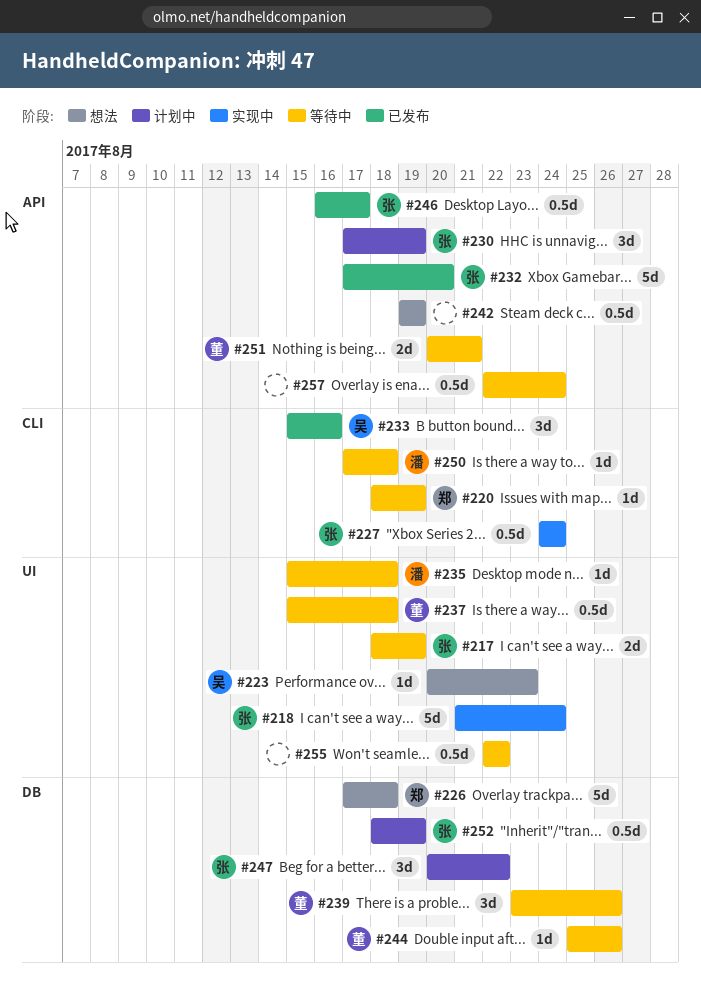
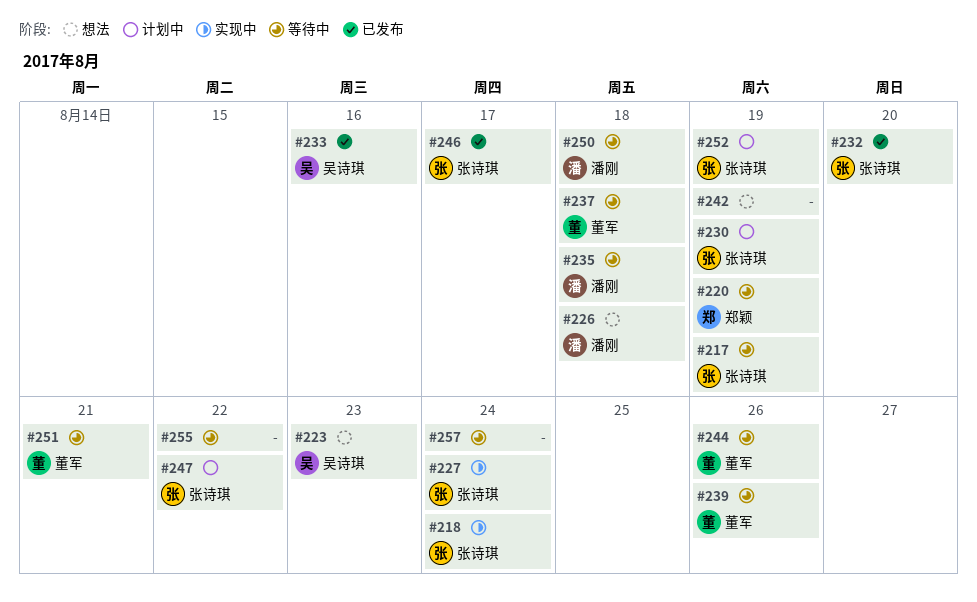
#226, owner: 郑颖 -> 潘刚

